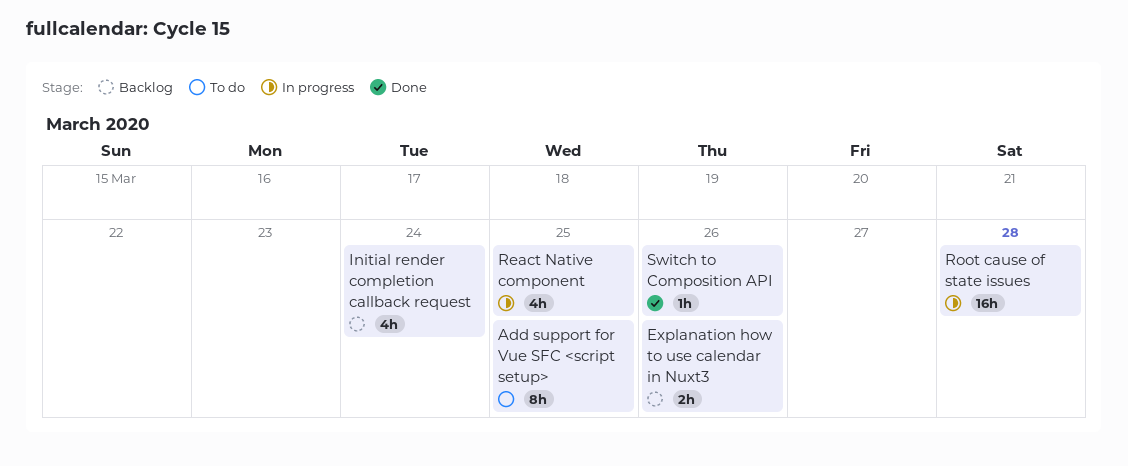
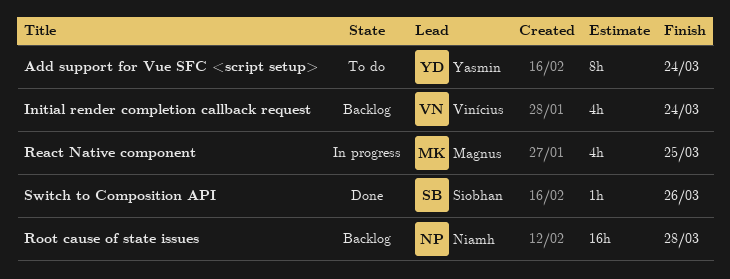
Add support for Vue SFC <script setup>, due: Mar 25 -> Mar 24
Explanation how to use calendar in Nuxt3: present -> none
Root cause of state issues, status: In progress -> Backlog

